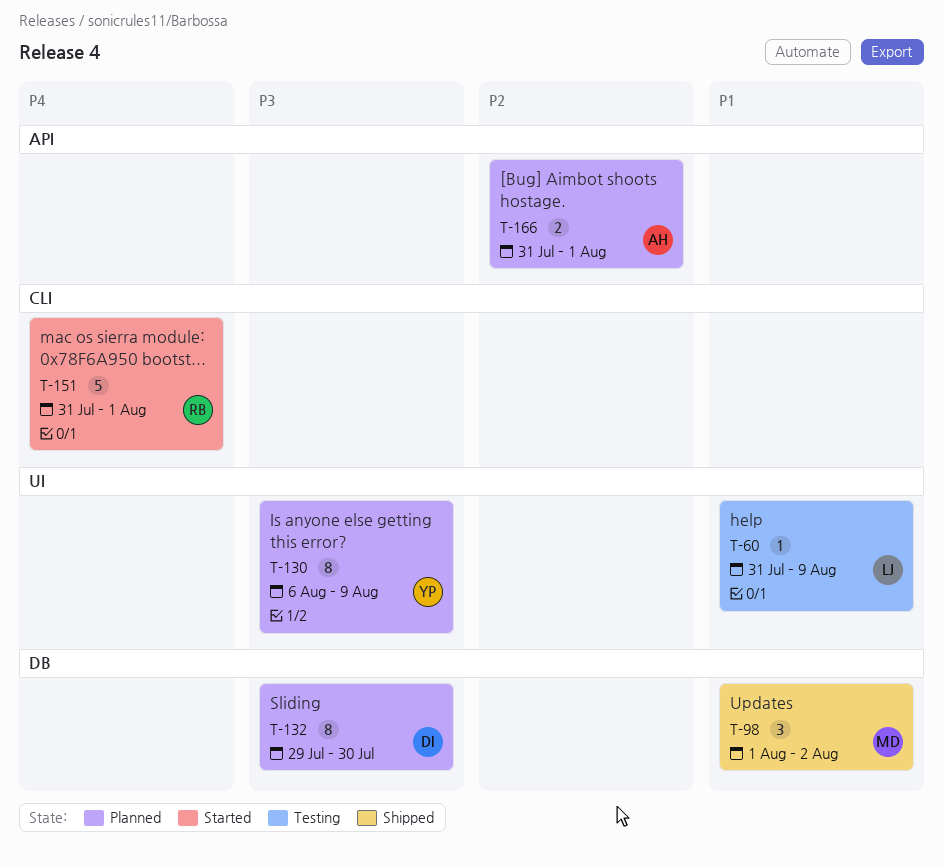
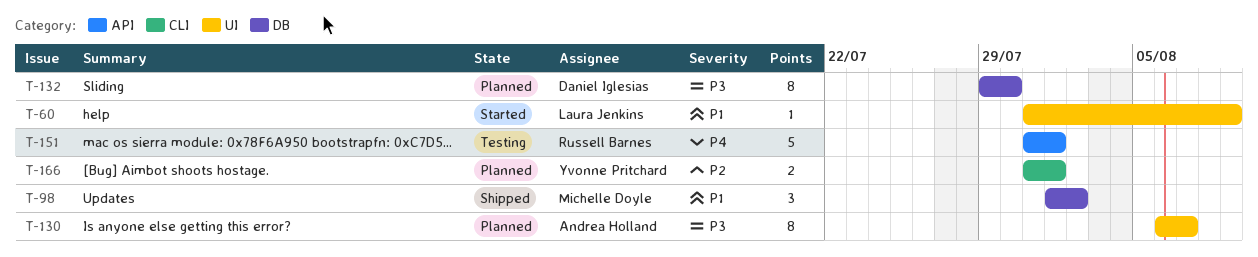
T-60, status: Testing -> Started
T-130, owner: Yvonne Pritchard -> Andrea Holland
T-130, due: Aug 9 -> Aug 7
T-151, status: Started -> Testing
T-151, label: CLI -> API
T-166, owner: Andrea Holland -> Yvonne Pritchard
T-166, label: API -> CLI

